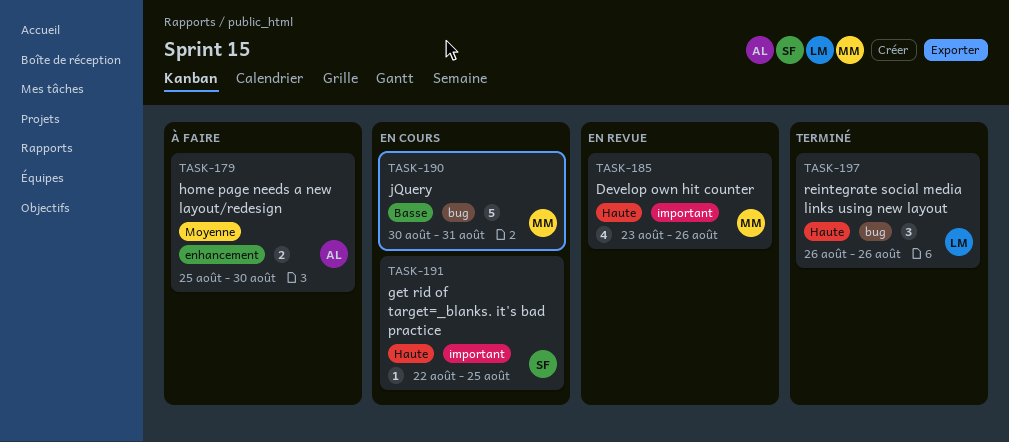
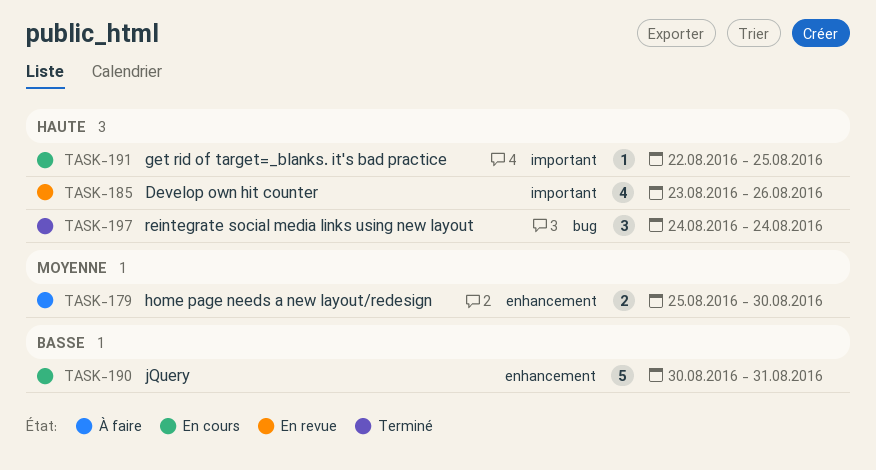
TASK-190, label: bug -> enhancement
TASK-197, start: Aug 26 -> Aug 24
TASK-197, due: Aug 26 -> Aug 24

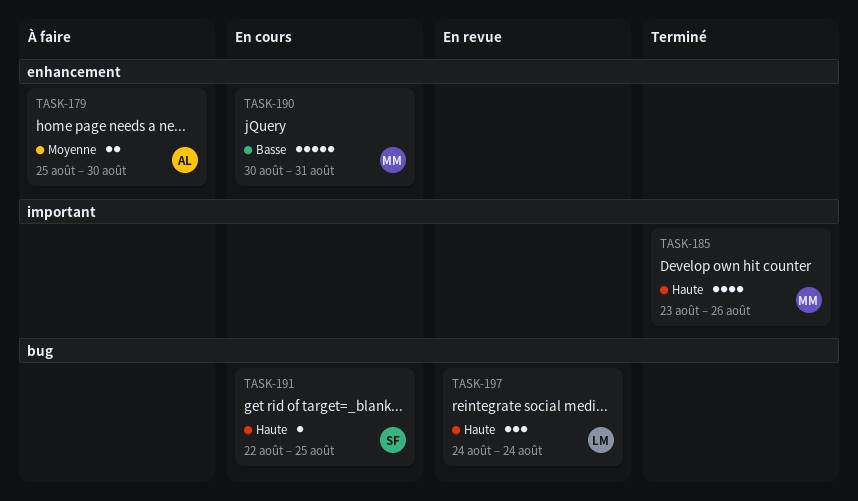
TASK-185, status: En revue -> Terminé
TASK-191, label: important -> bug
TASK-197, status: Terminé -> En revue

